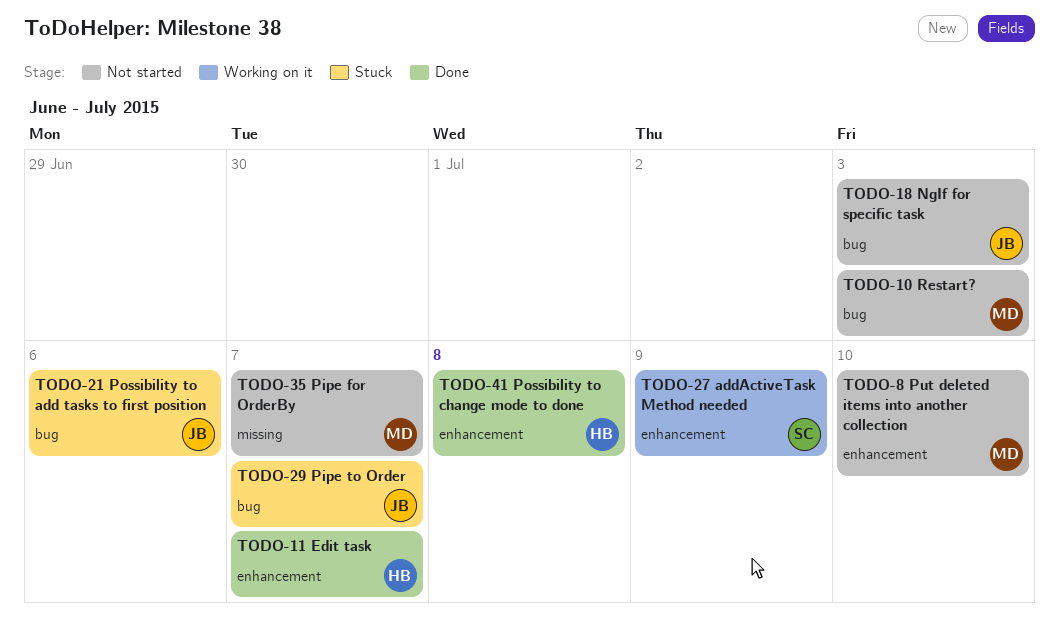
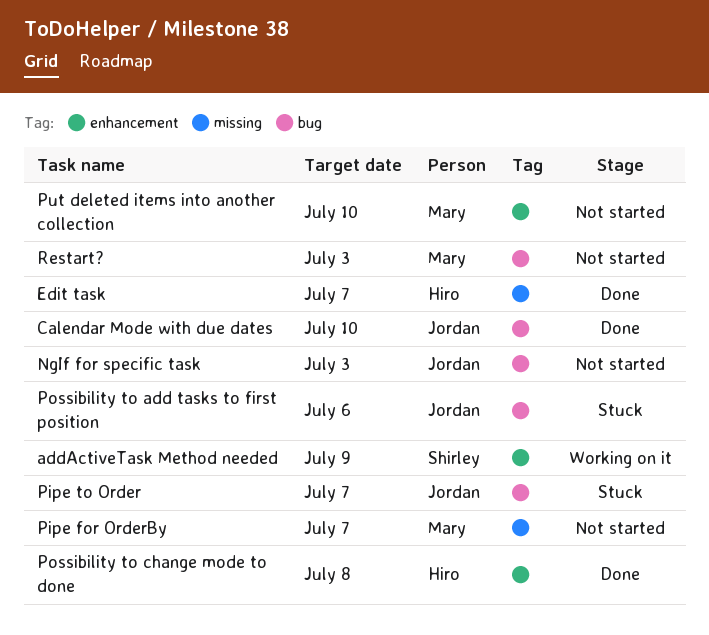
Calendar Mode with due dates: none -> present
Edit task, label: enhancement -> missing

